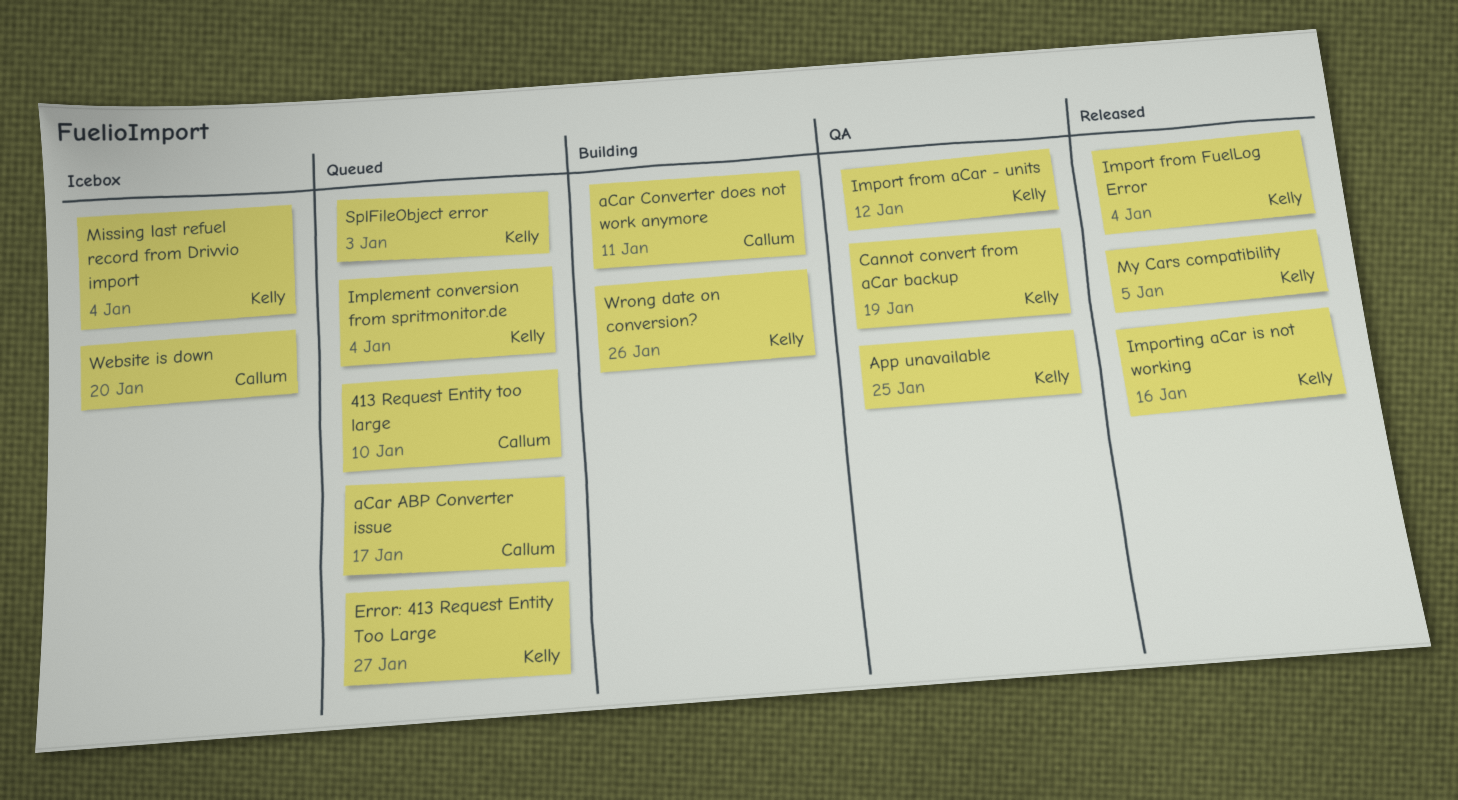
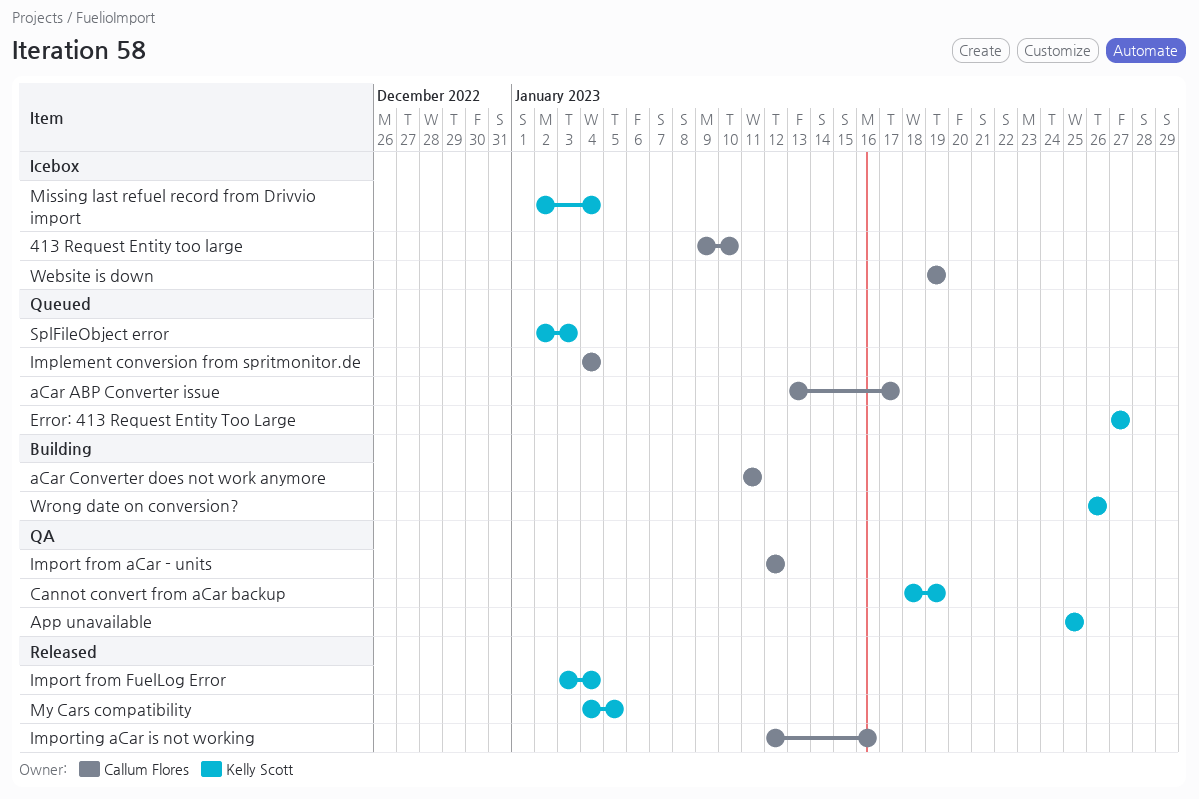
413 Request Entity too large, status: Queued -> Icebox
Implement conversion from spritmonitor.de, owner: Kelly Scott -> Callum Flores
Import from aCar - units, owner: Kelly Scott -> Callum Flores
Importing aCar is not working, owner: Kelly Scott -> Callum Flores
Website is down, due: Jan 20 -> Jan 19

